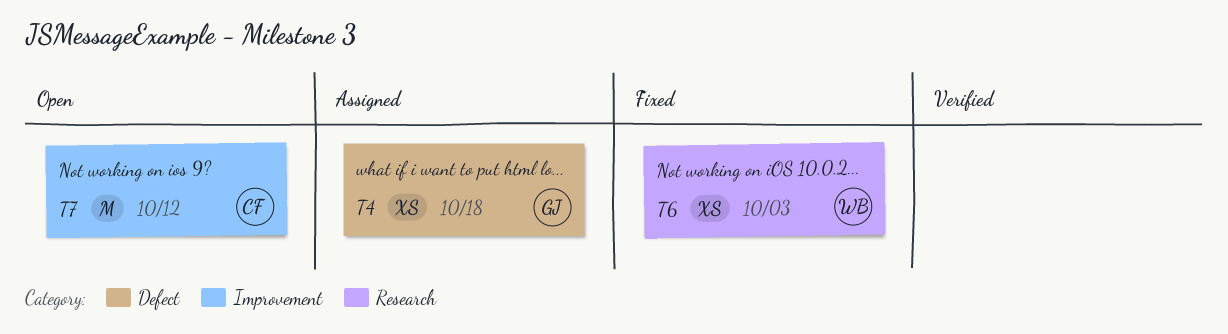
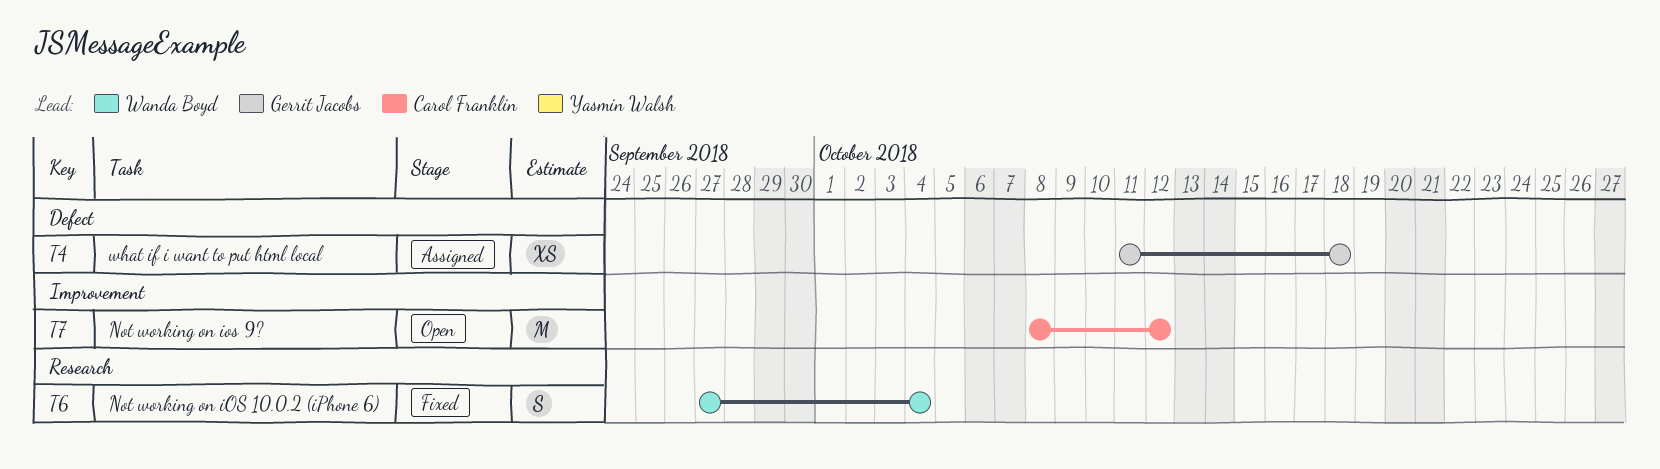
T6, estimate: XS -> S
T6, due: Oct 3 -> Oct 4

